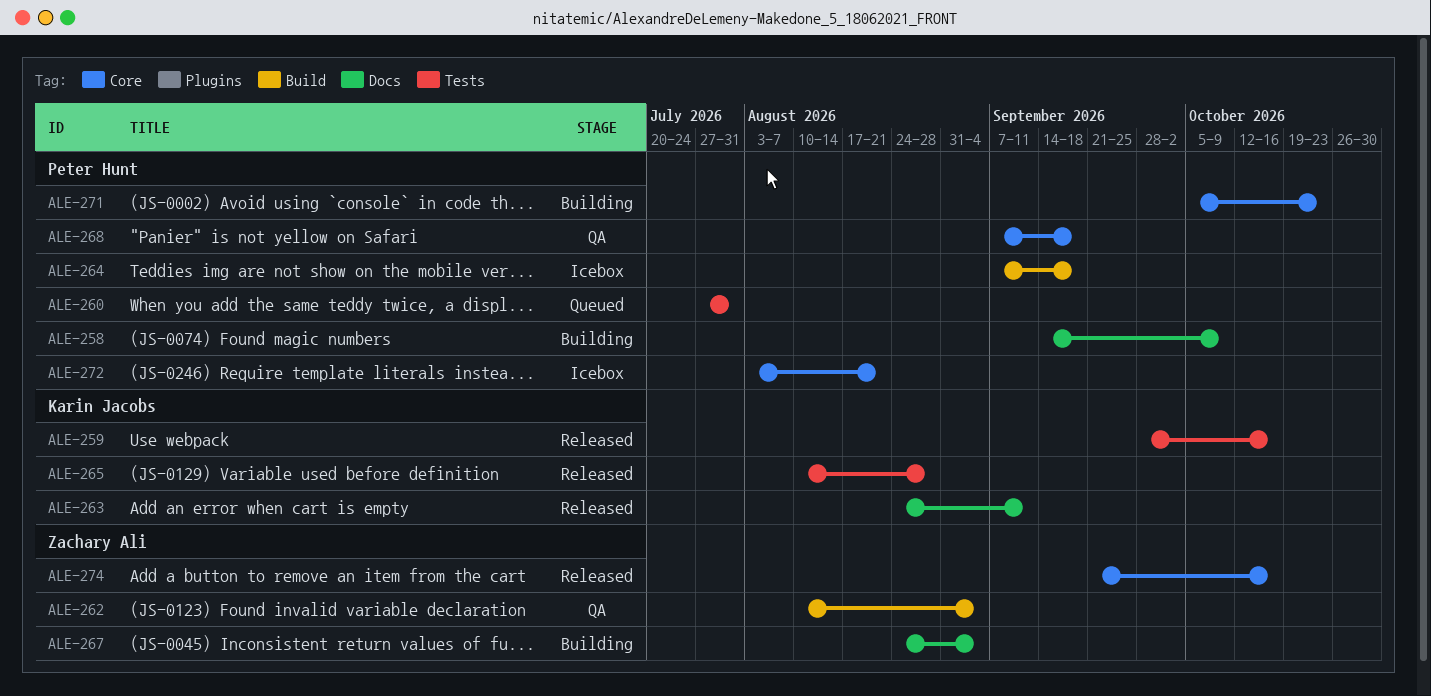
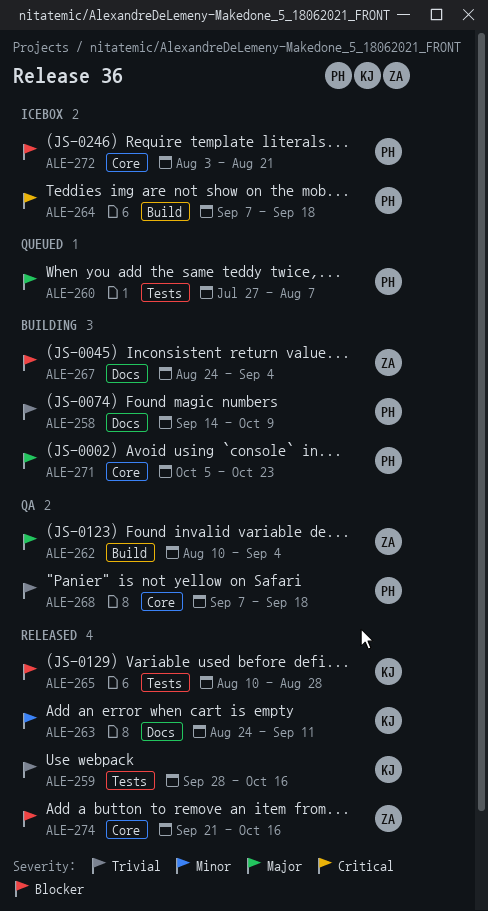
ALE-260, due: Jul 31 -> Aug 7

